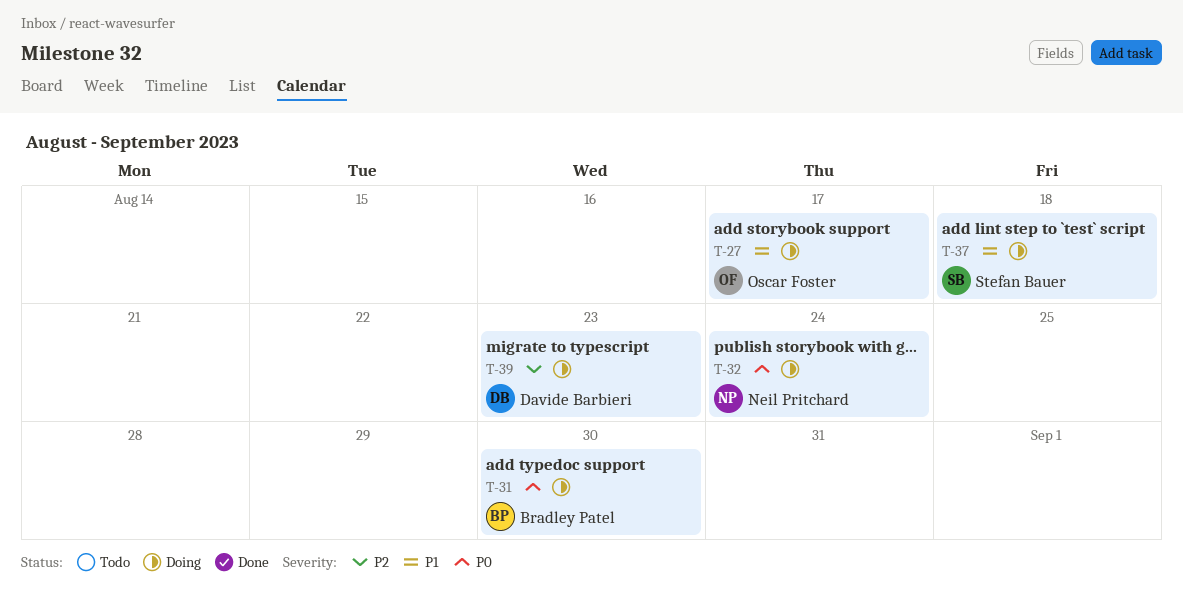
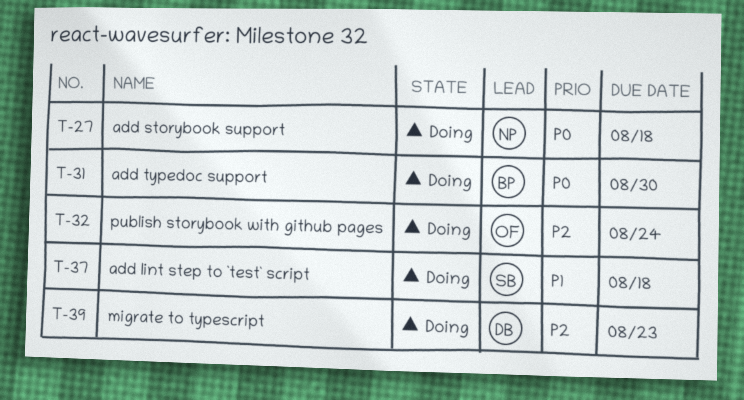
T-27, owner: Oscar Foster -> Neil Pritchard
T-27, priority: P1 -> P0
T-27, due: Aug 17 -> Aug 18
T-32, owner: Neil Pritchard -> Oscar Foster
T-32, priority: P0 -> P2

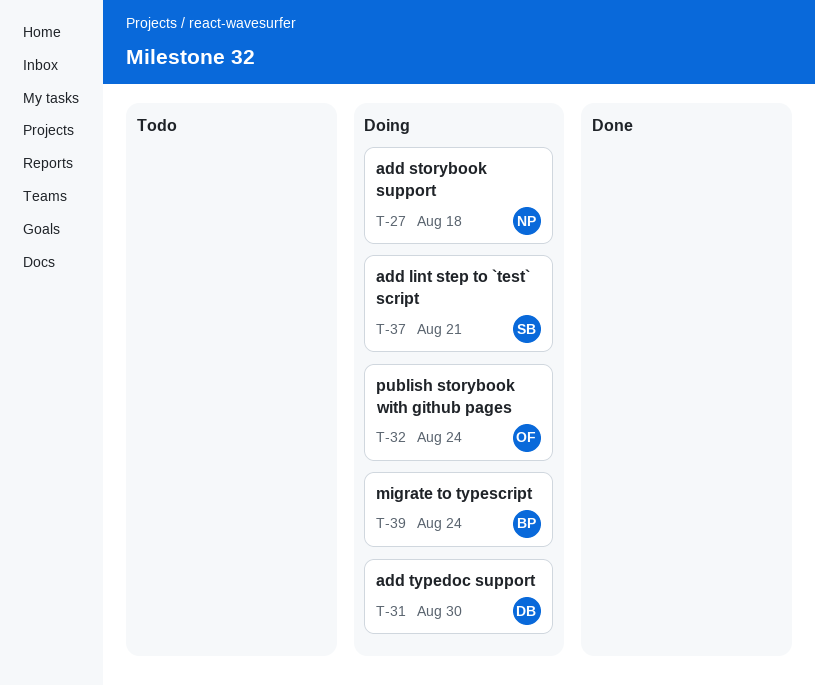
T-31, owner: BP -> DB
T-37, due: Aug 18 -> Aug 21
T-39, owner: DB -> BP
T-39, due: Aug 23 -> Aug 24

